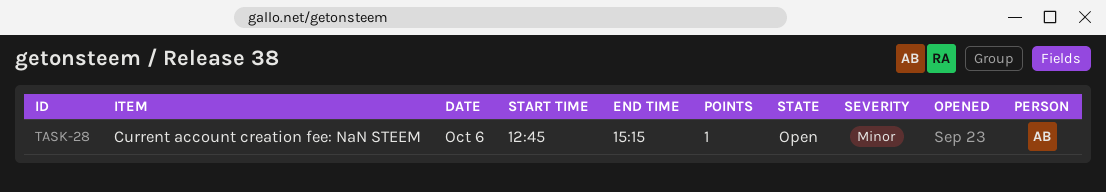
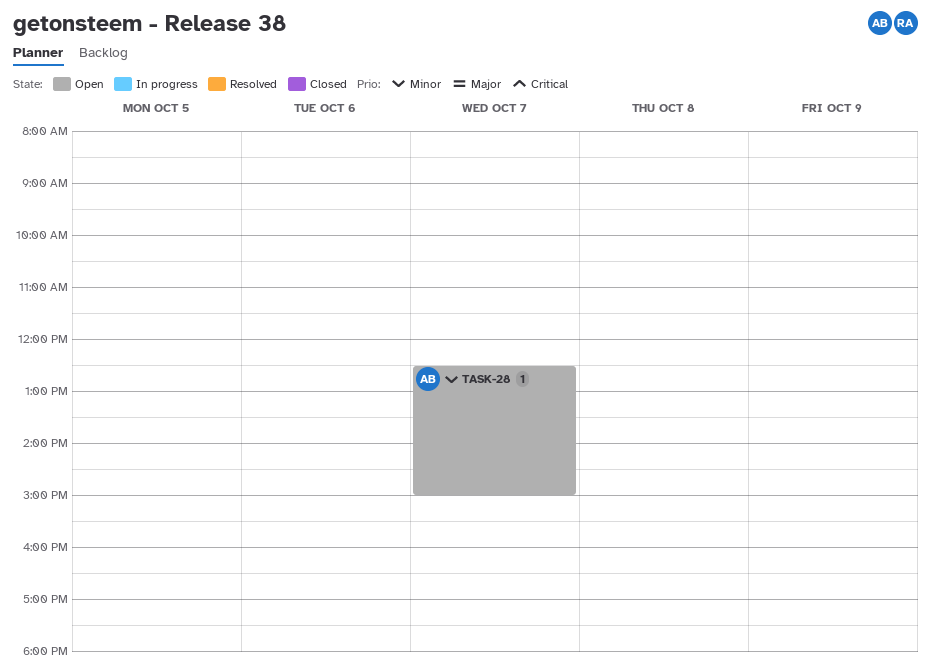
TASK-28, day: Oct 6 -> Oct 7
TASK-28, begins: 12:45 -> 12:30
TASK-28, ends: 15:15 -> 15:00

